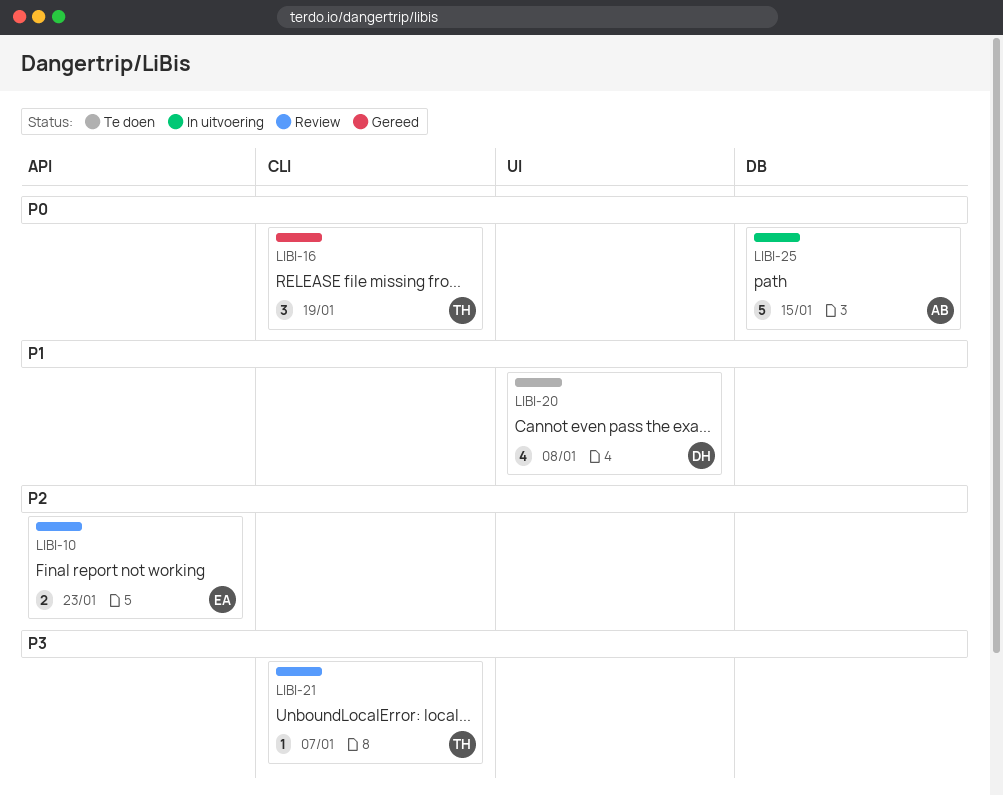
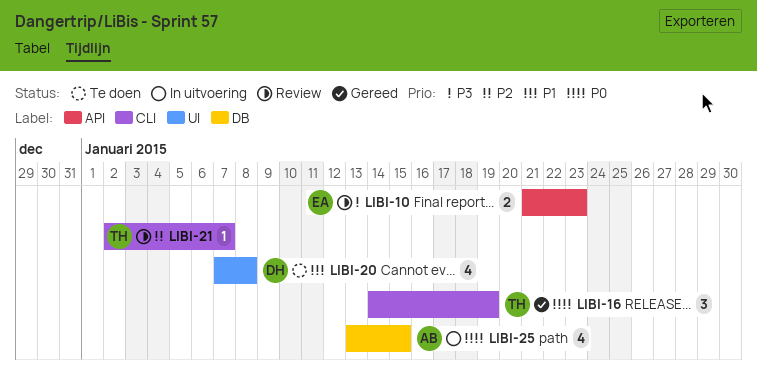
LIBI-10, priority: P2 -> P3
LIBI-21, priority: P3 -> P2
LIBI-25, estimate: 5 -> 4

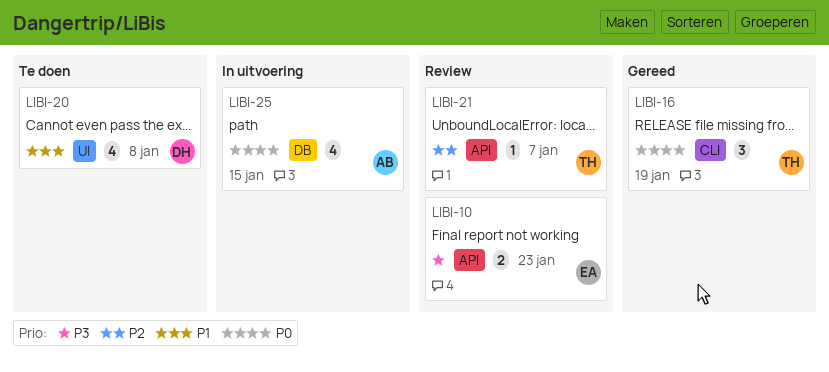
LIBI-21, label: CLI -> API

